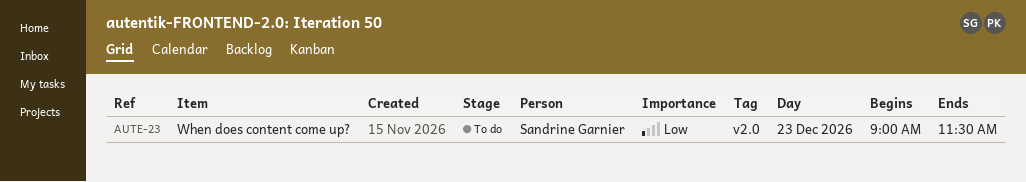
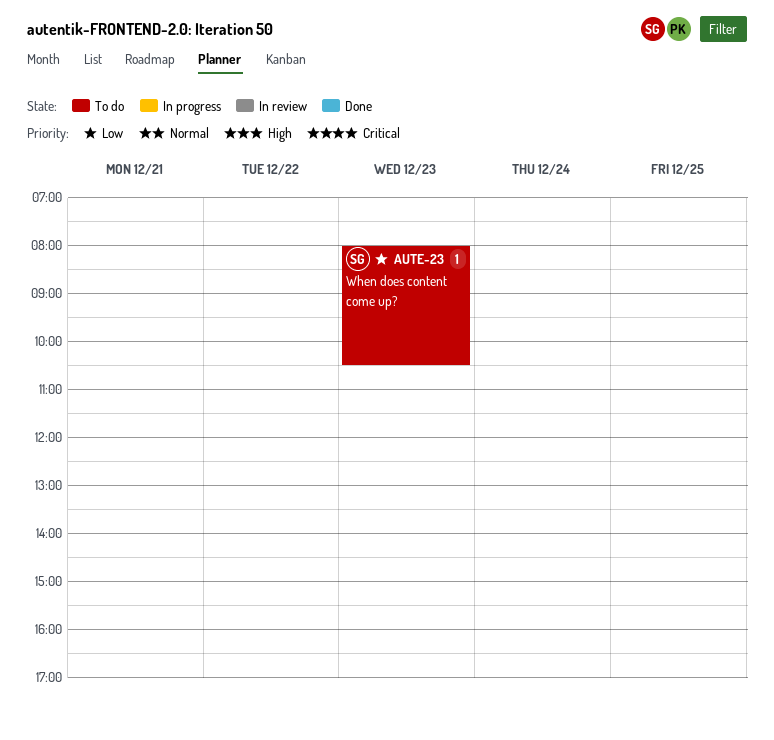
AUTE-23, begins: 09:00 -> 08:00
AUTE-23, ends: 11:30 -> 10:30

